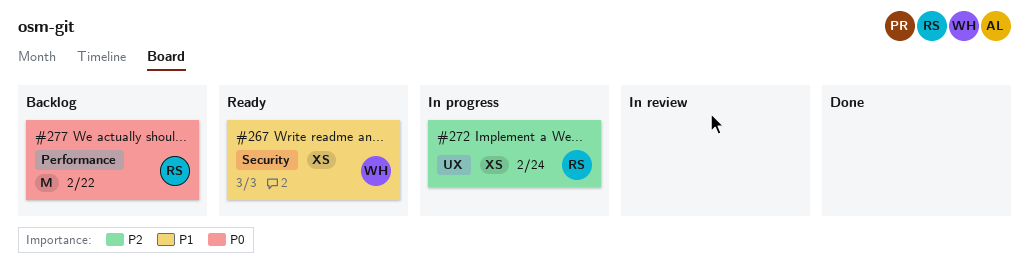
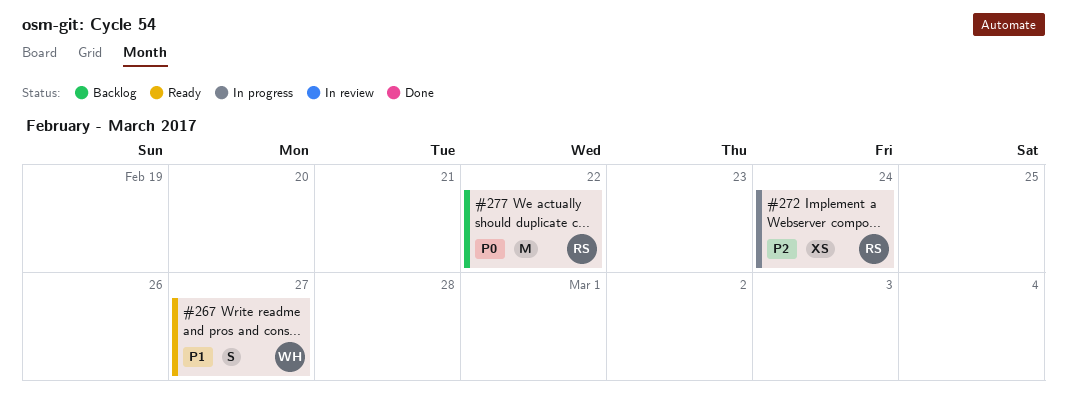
#267, estimate: XS -> S
#267, due: Mar 3 -> Feb 27

